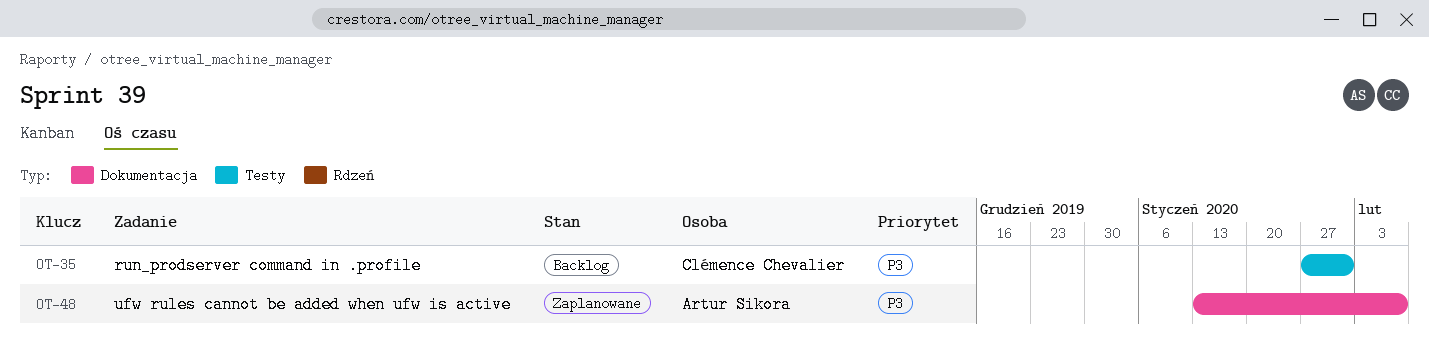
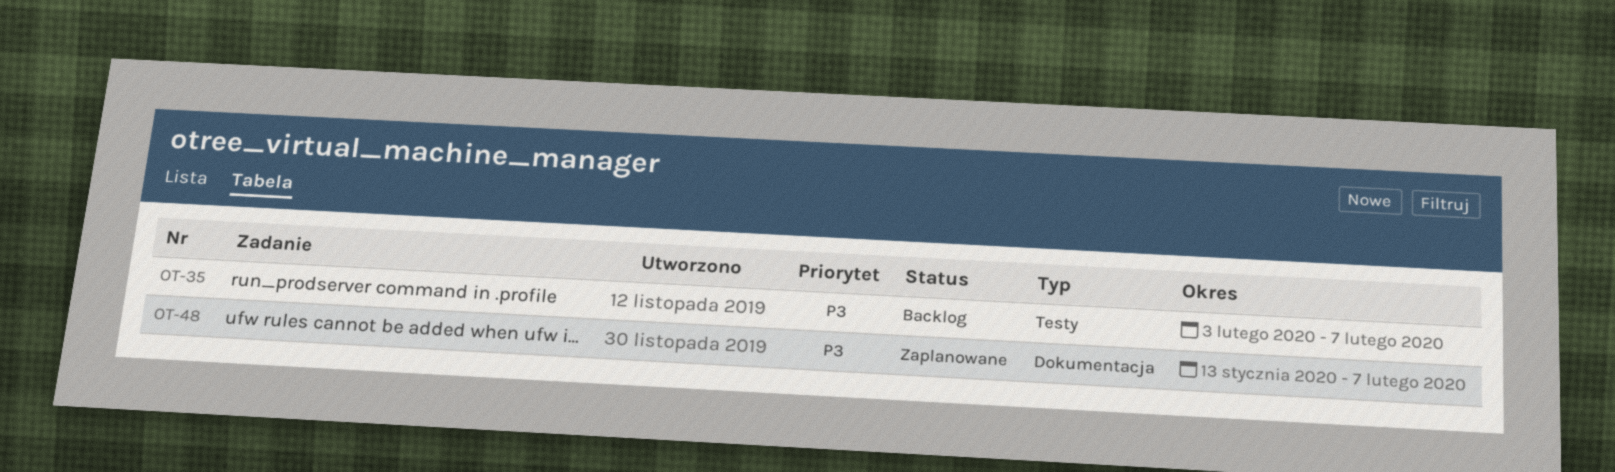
OT-35, start: Jan 27 -> Feb 3
OT-35, due: Jan 31 -> Feb 7

